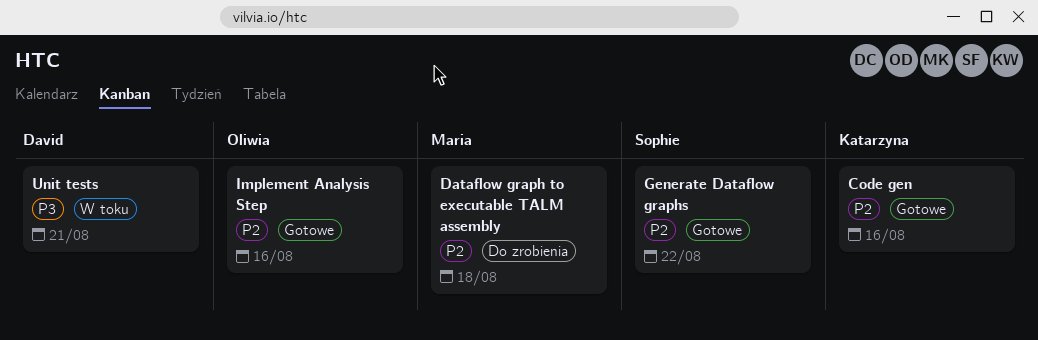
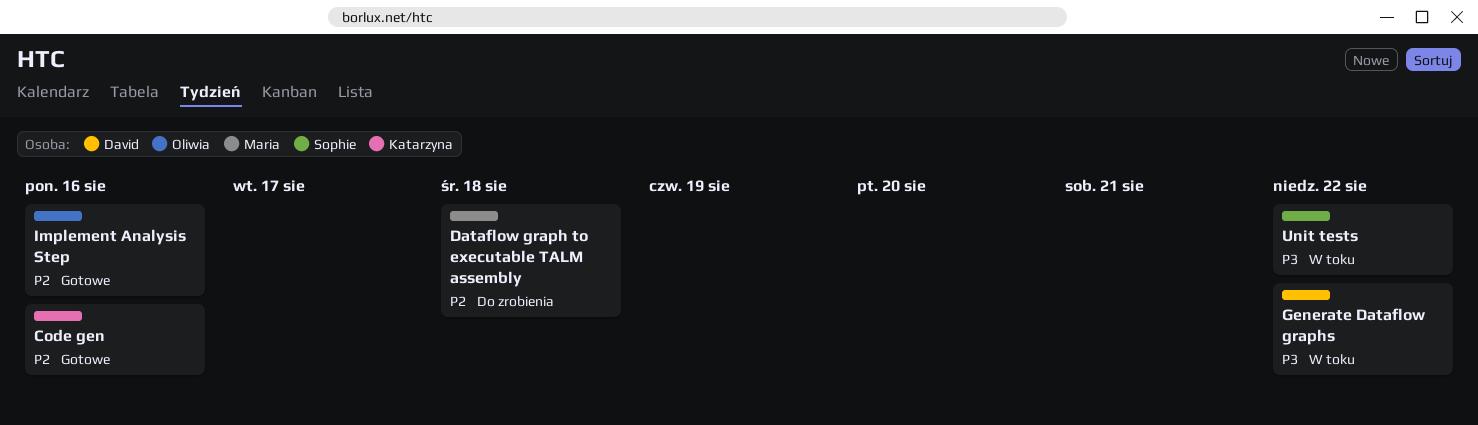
Generate Dataflow graphs, status: Gotowe -> W toku
Generate Dataflow graphs, owner: Sophie -> David
Generate Dataflow graphs, priority: P2 -> P3
Unit tests, owner: David -> Sophie
Unit tests, due: Aug 21 -> Aug 22

